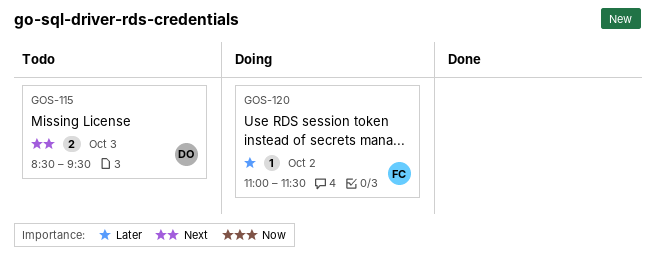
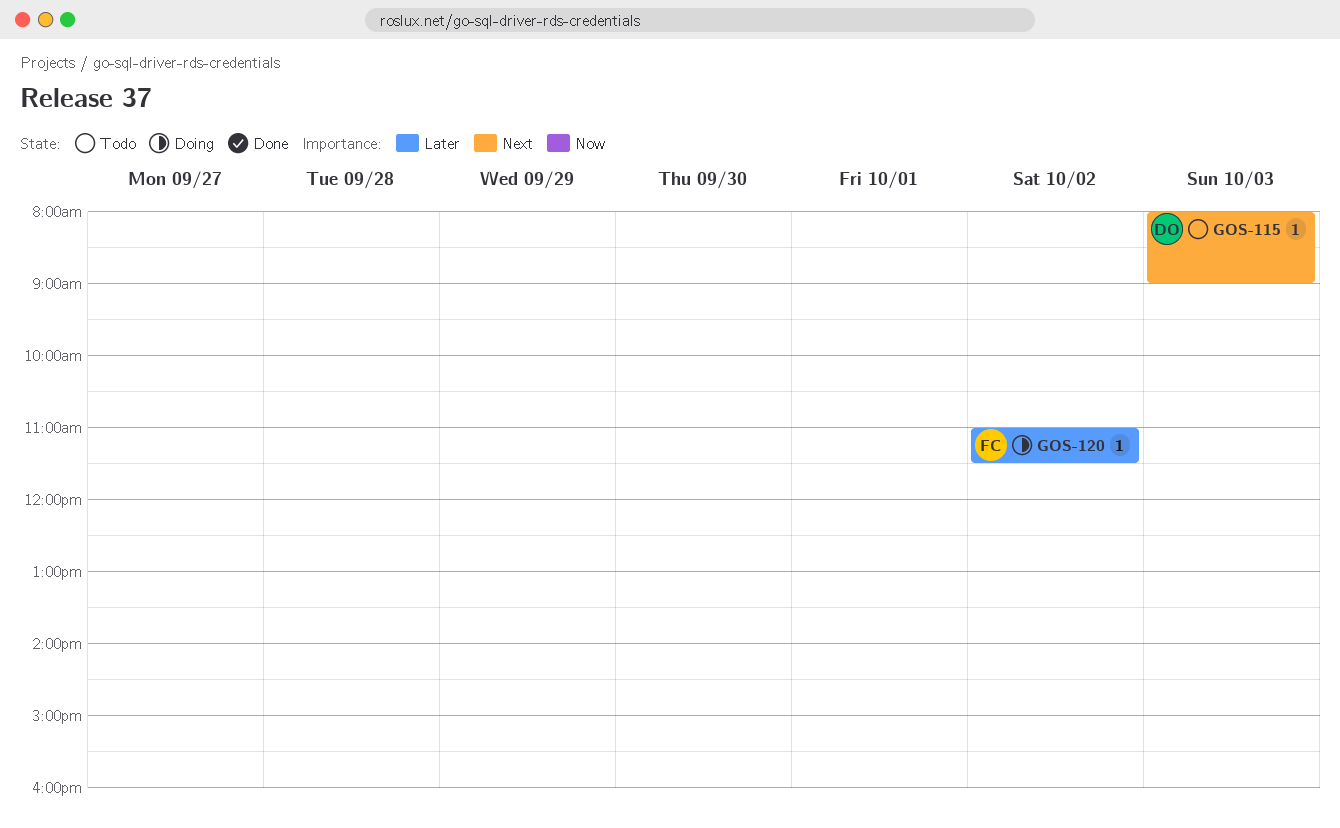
GOS-115, estimate: 2 -> 1
GOS-115, begins: 08:30 -> 08:00
GOS-115, ends: 09:30 -> 09:00

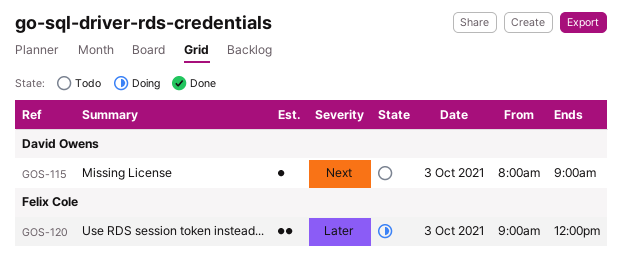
GOS-120, estimate: 1 -> 2
GOS-120, day: Oct 2 -> Oct 3
GOS-120, begins: 11:00 -> 09:00
GOS-120, ends: 11:30 -> 12:00

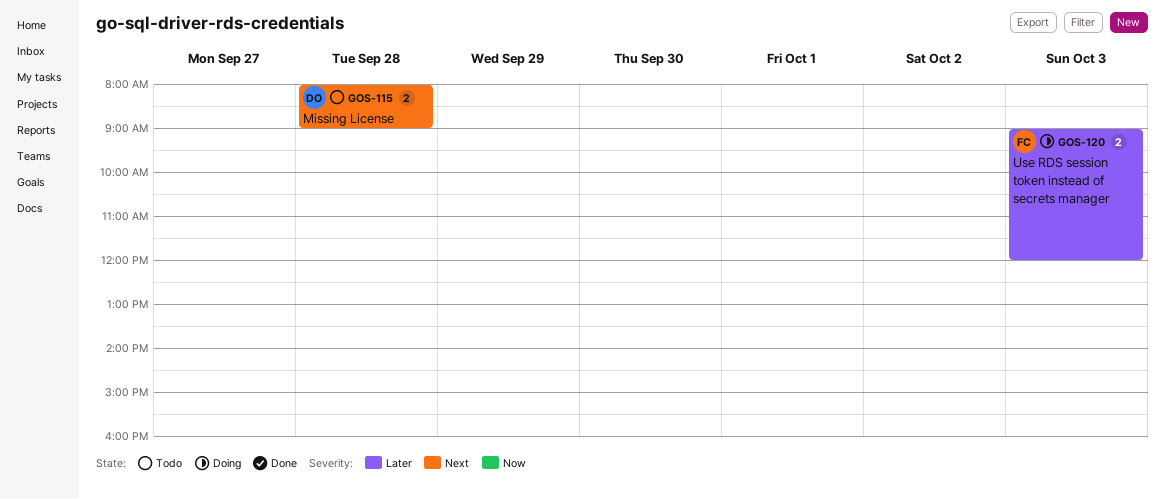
GOS-115, estimate: 1 -> 2
GOS-115, day: Oct 3 -> Sep 28

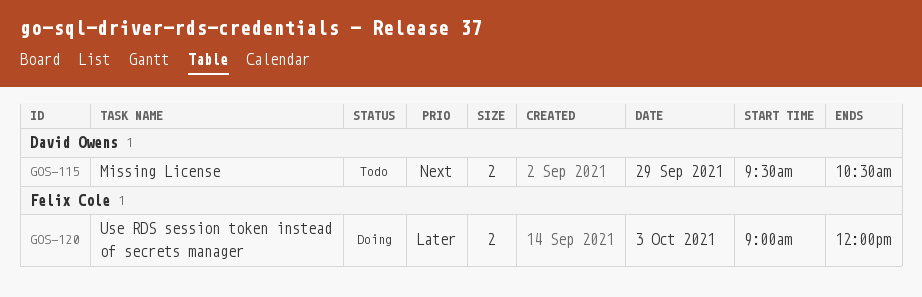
GOS-115, day: Sep 28 -> Sep 29
GOS-115, begins: 08:00 -> 09:30
GOS-115, ends: 09:00 -> 10:30

